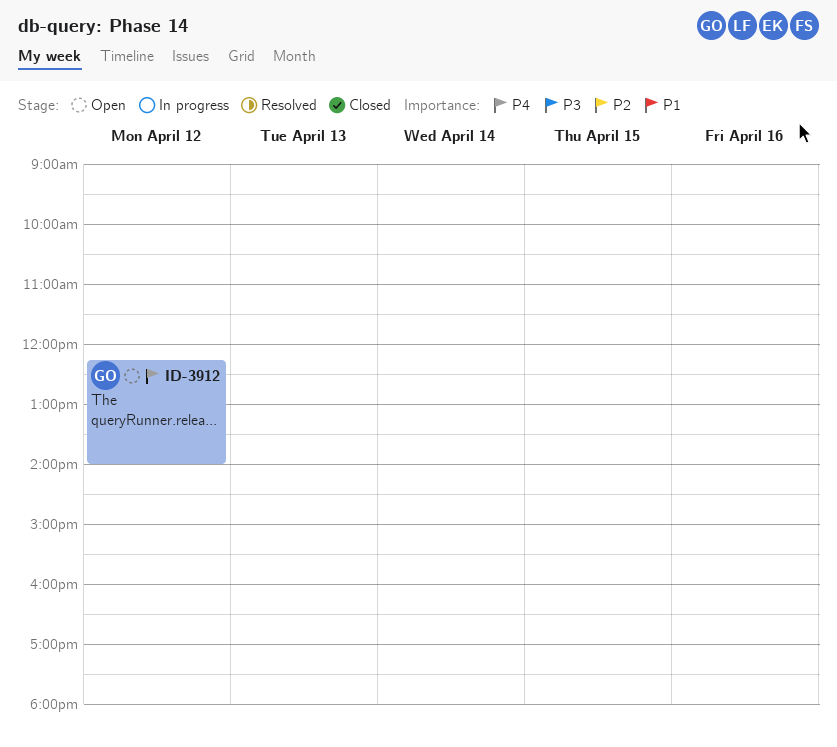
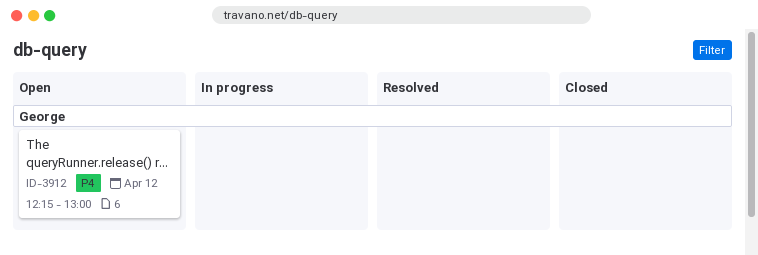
ID-3912, ends: 14:00 -> 13:00

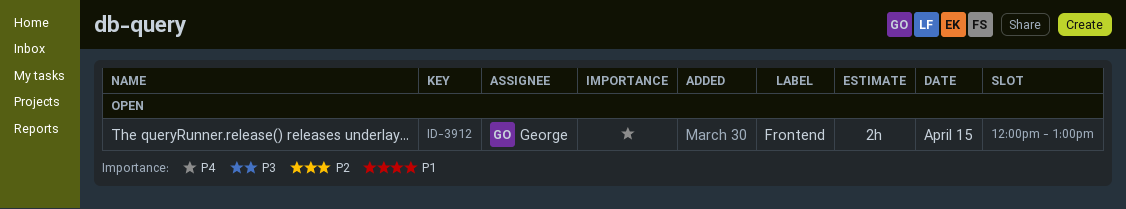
ID-3912, day: Apr 12 -> Apr 15
ID-3912, begins: 12:15 -> 12:00

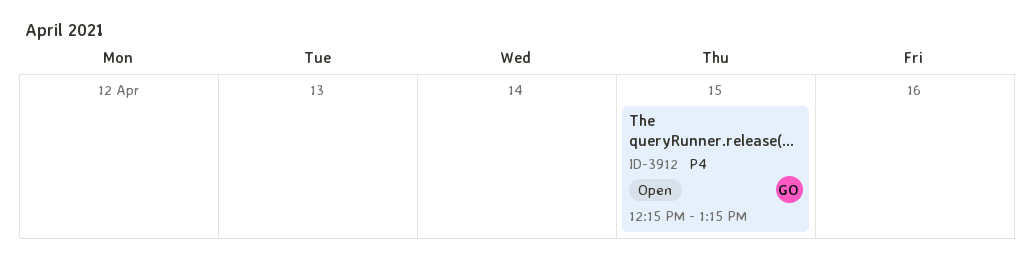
ID-3912, begins: 12:00 -> 12:15
ID-3912, ends: 13:00 -> 13:15

